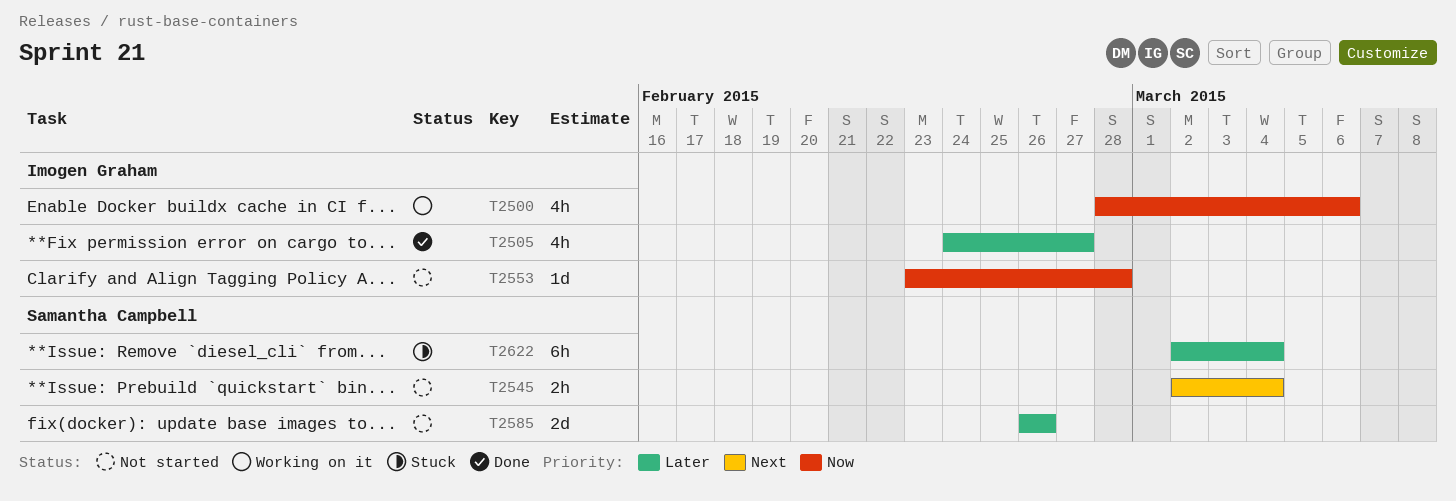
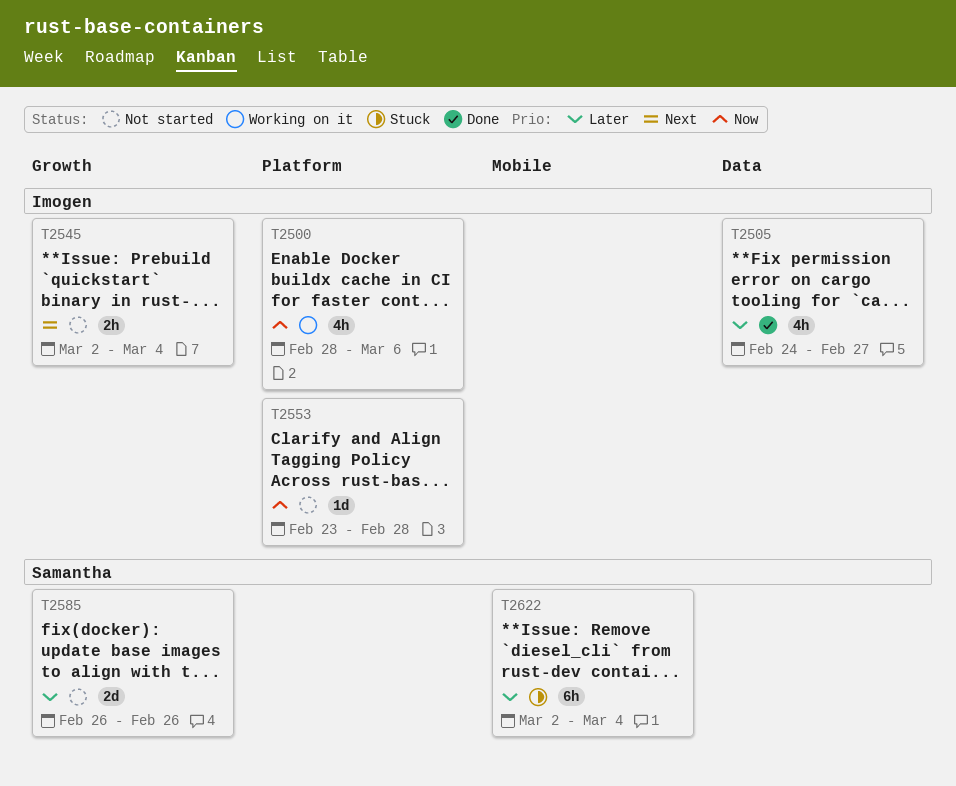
T2545, owner: Samantha Campbell -> Imogen Graham

